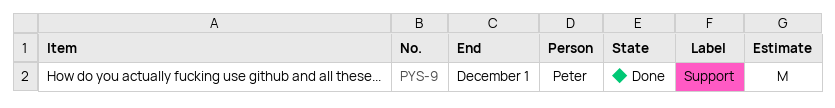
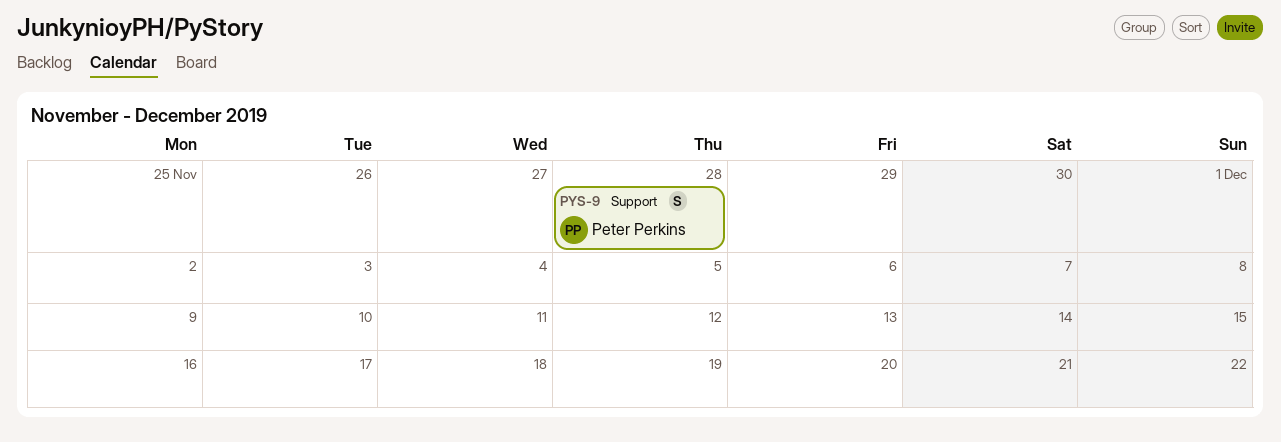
PYS-9, estimate: M -> S
PYS-9, due: Dec 1 -> Nov 28

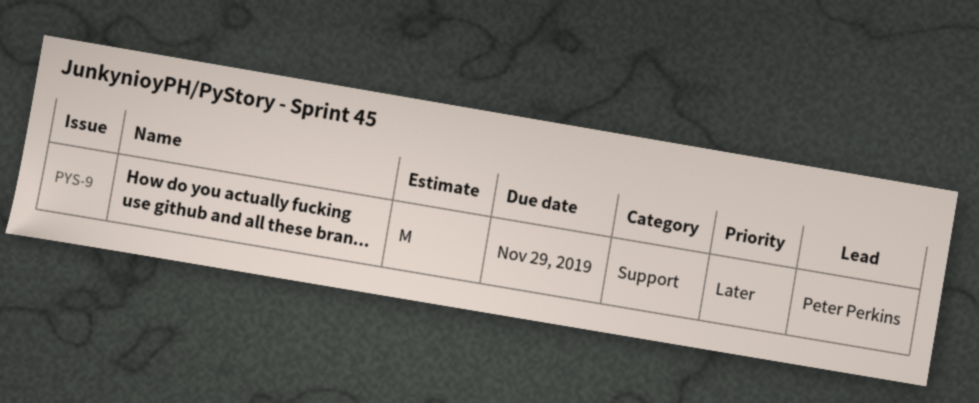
PYS-9, estimate: S -> M
PYS-9, due: Nov 28 -> Nov 29

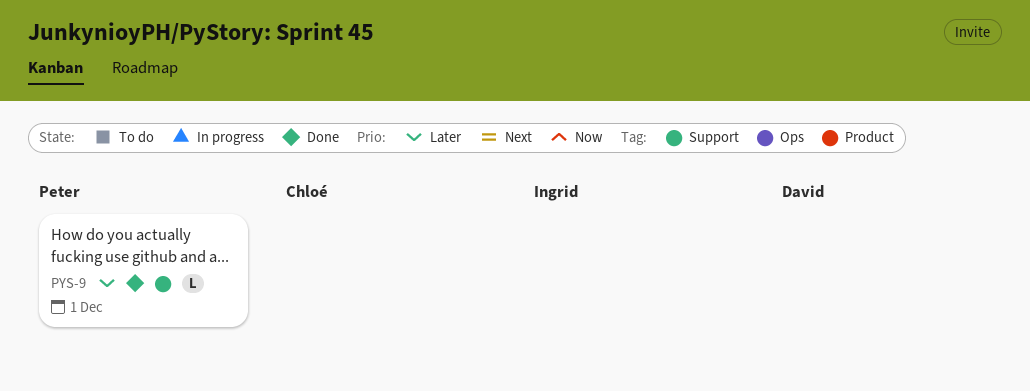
PYS-9, estimate: M -> L
PYS-9, due: Nov 29 -> Dec 1

